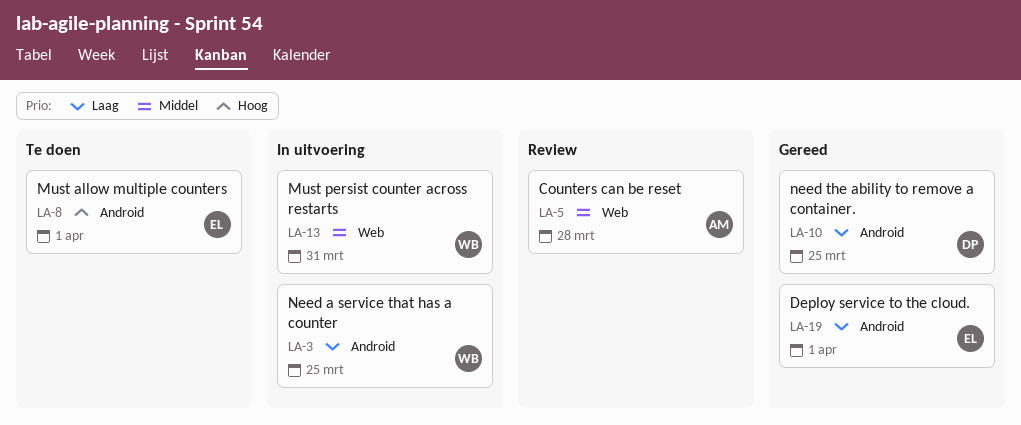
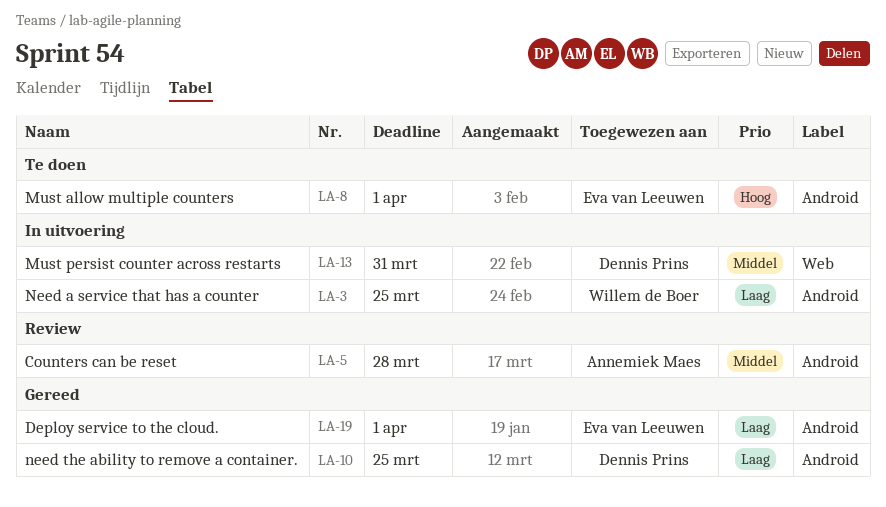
LA-5, label: Web -> Android
LA-13, owner: Willem de Boer -> Dennis Prins

